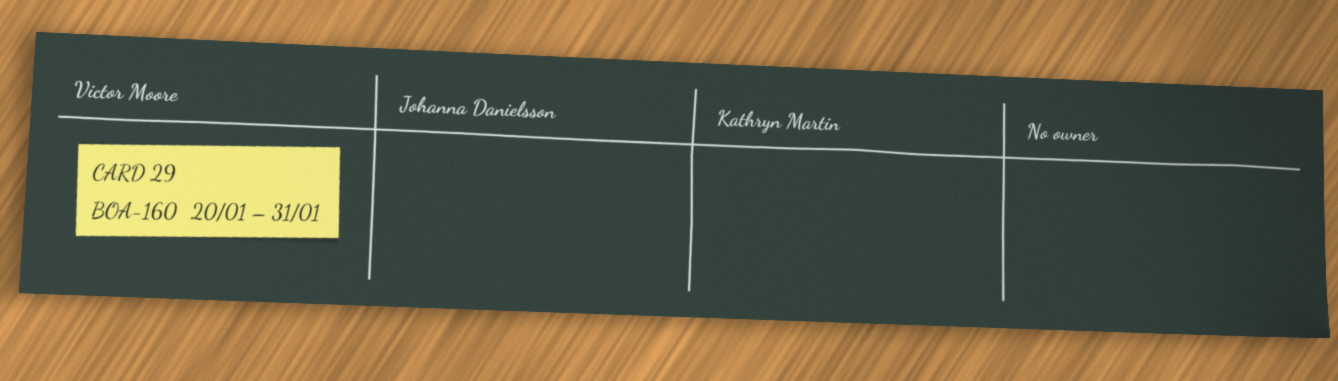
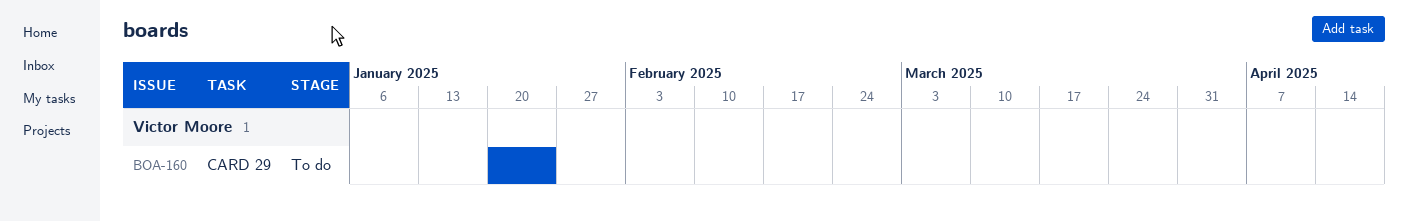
BOA-160, due: Jan 31 -> Jan 24

